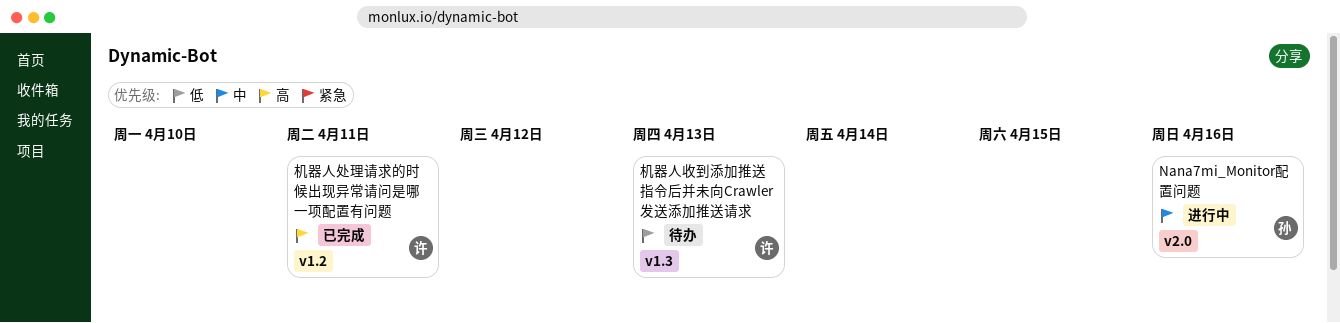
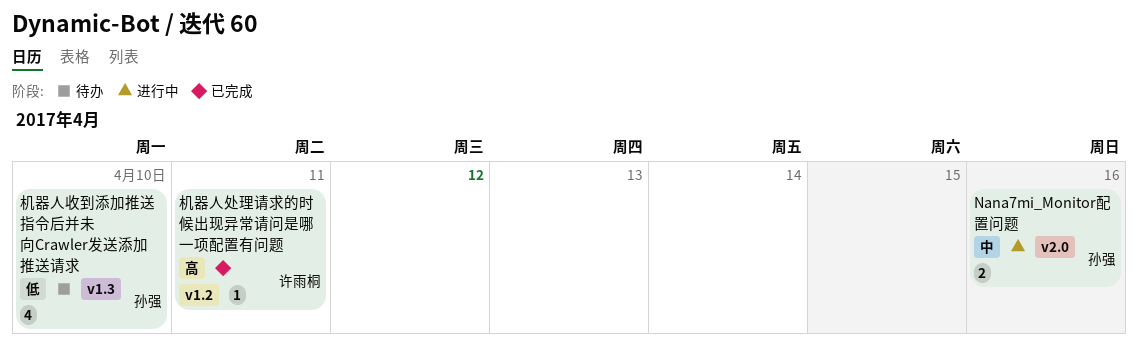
机器人收到添加推送指令后并未向Crawler发送添加推送请求, owner: 许雨桐 -> 孙强
机器人收到添加推送指令后并未向Crawler发送添加推送请求, due: Apr 13 -> Apr 10

